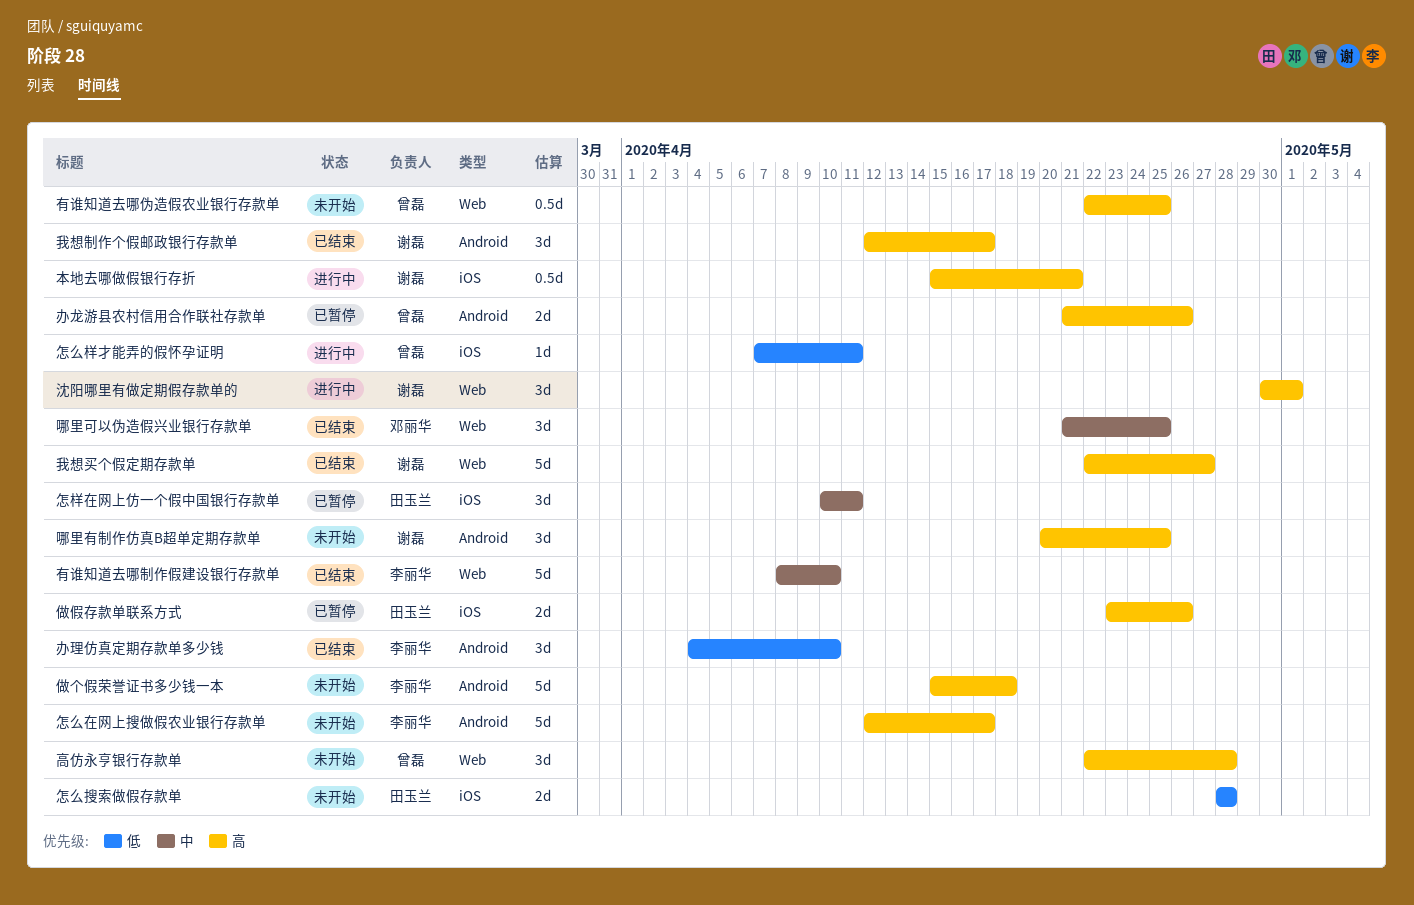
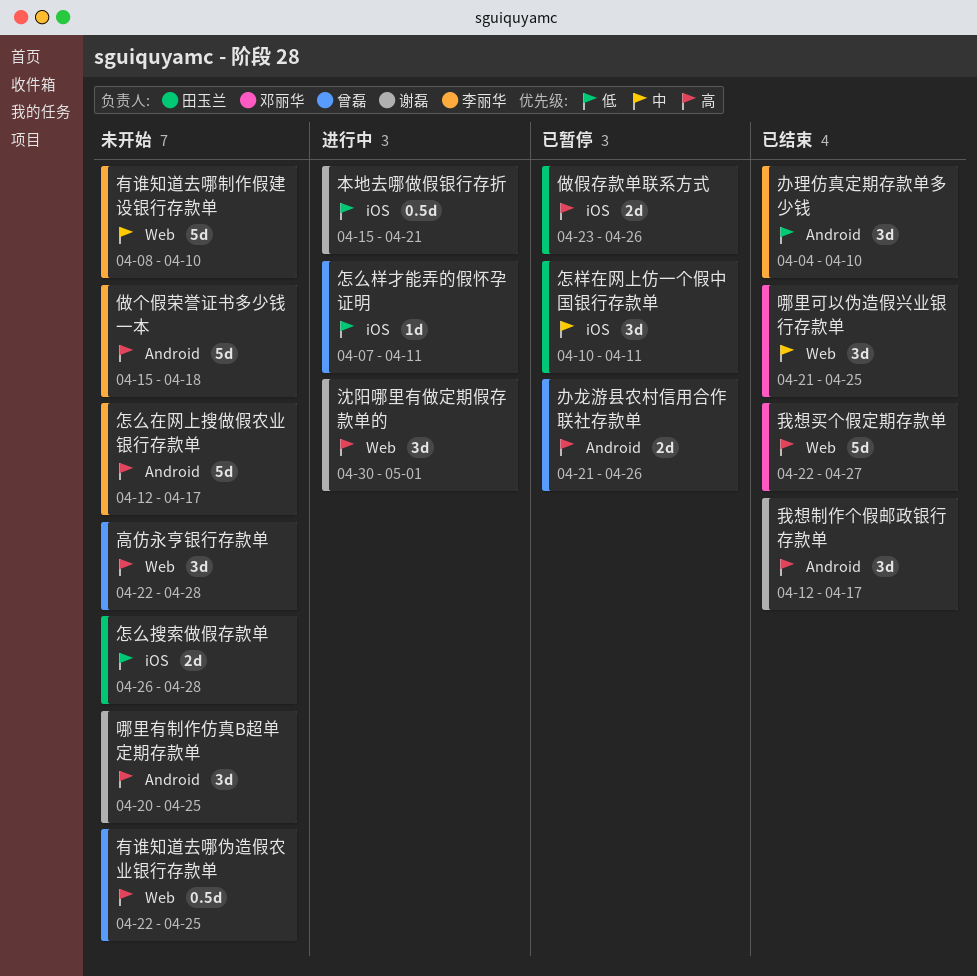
怎么搜索做假存款单, start: Apr 28 -> Apr 26
我想买个假定期存款单, owner: 谢磊 -> 邓丽华
有谁知道去哪制作假建设银行存款单, status: 已结束 -> 未开始
本地去哪做假银行存折, priority: 高 -> 低

